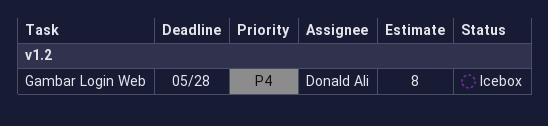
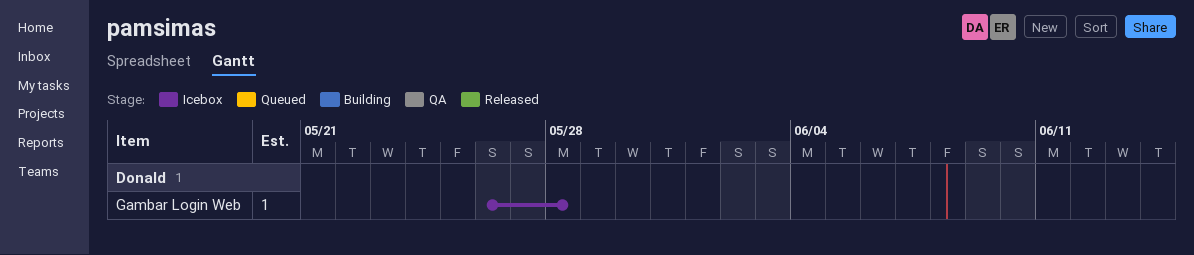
Gambar Login Web, estimate: 8 -> 1

